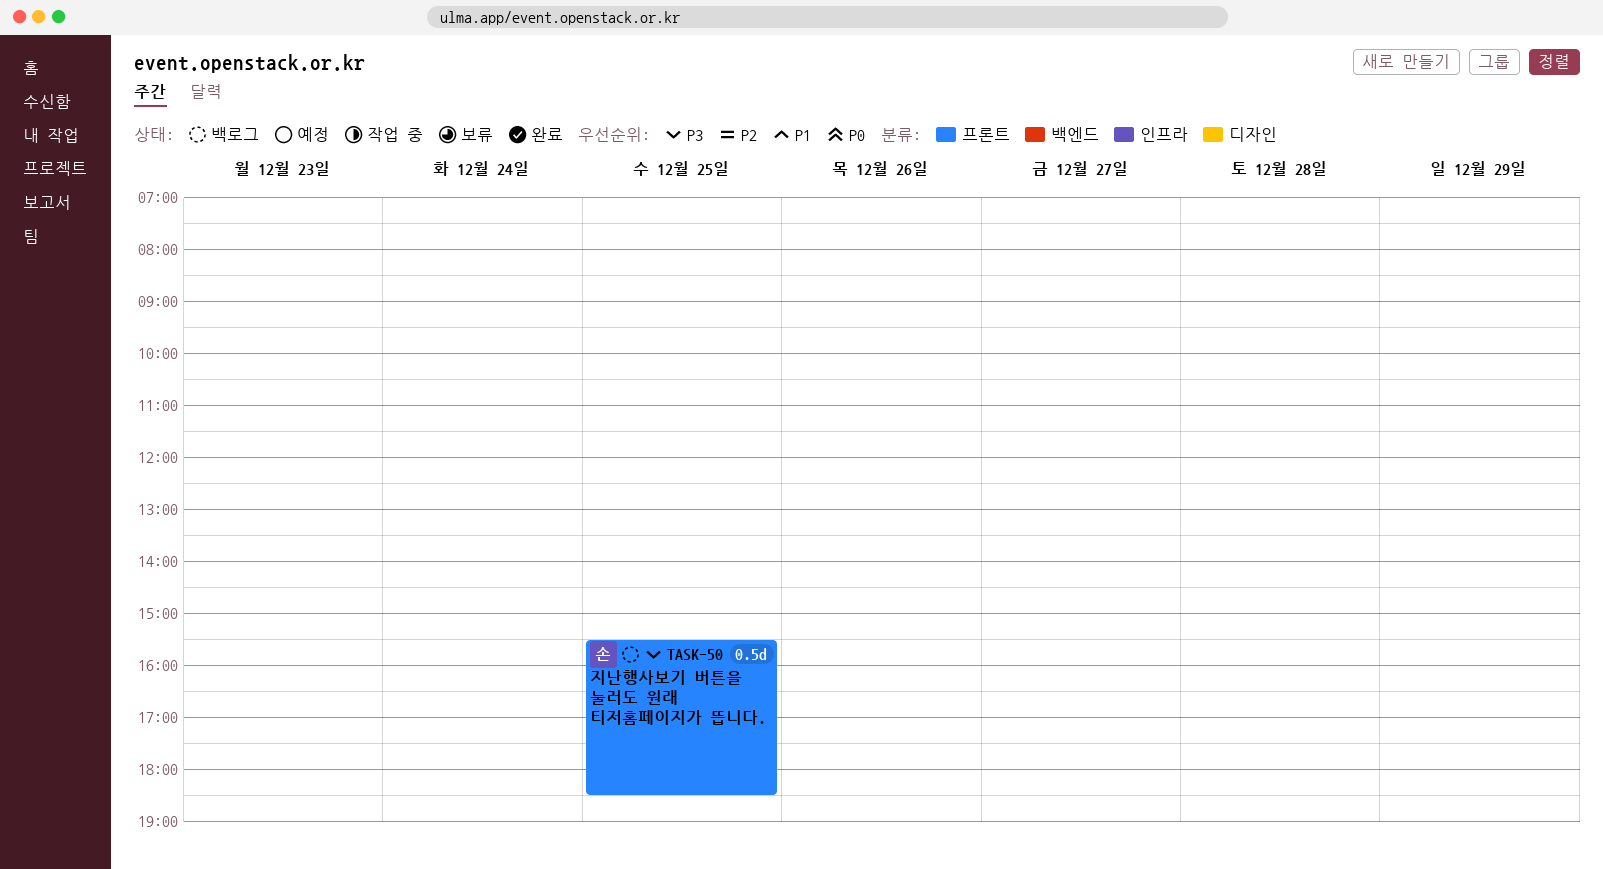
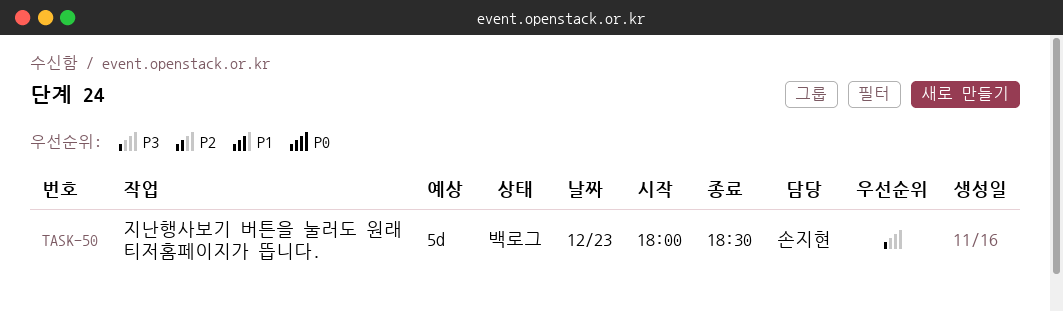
TASK-50, estimate: 0.5d -> 5d
TASK-50, day: Dec 25 -> Dec 23
TASK-50, begins: 15:30 -> 18:00

